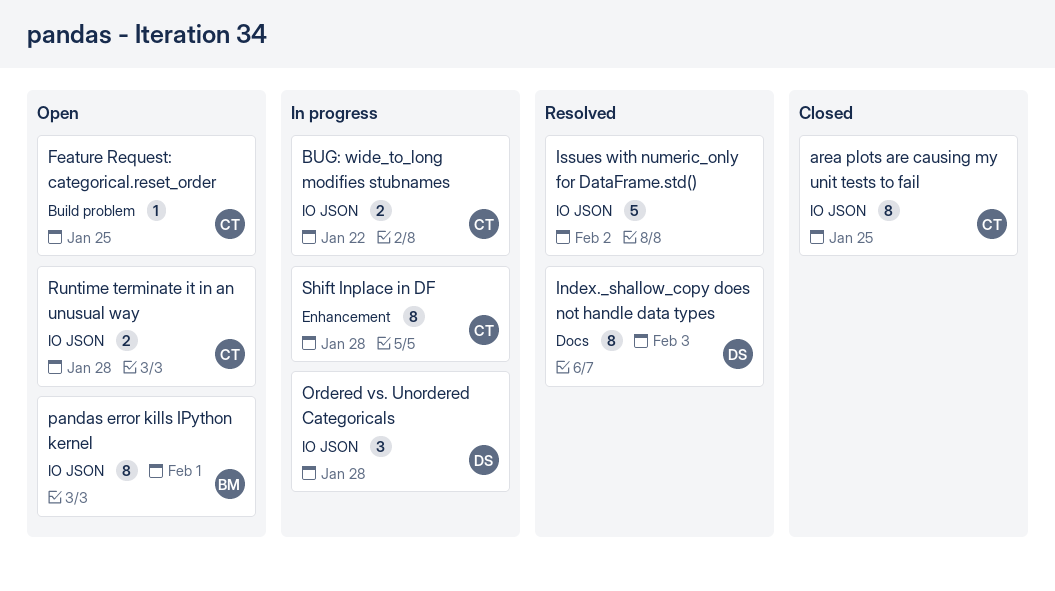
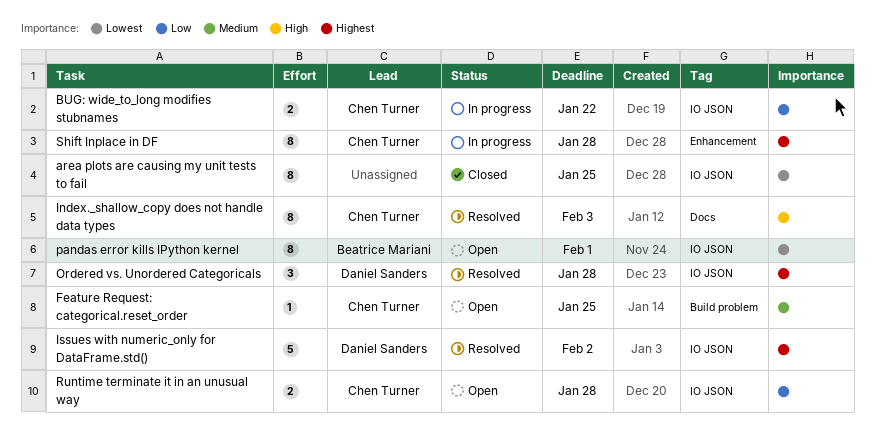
area plots are causing my unit tests to fail, owner: Chen Turner -> none
Index._shallow_copy does not handle data types, owner: Daniel Sanders -> Chen Turner
Issues with numeric_only for DataFrame.std(), owner: none -> Daniel Sanders
Ordered vs. Unordered Categoricals, status: In progress -> Resolved

